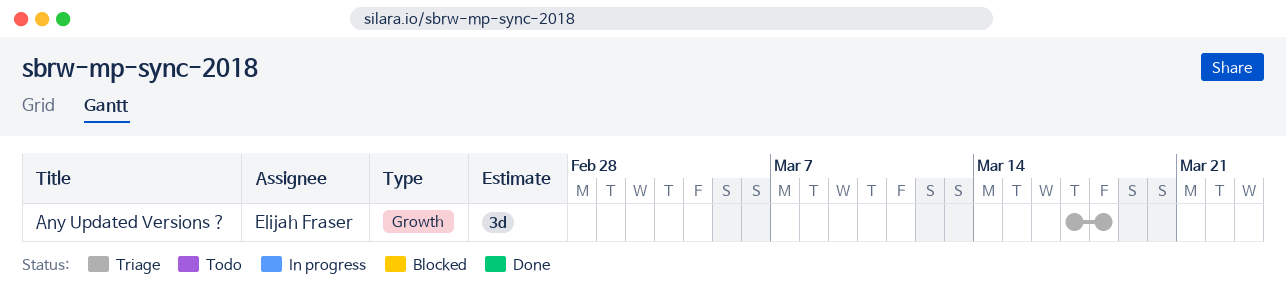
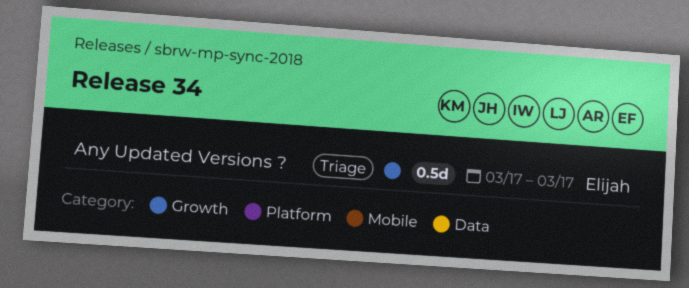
Any Updated Versions ?, estimate: 3d -> 0.5d
Any Updated Versions ?, due: Mar 18 -> Mar 17

